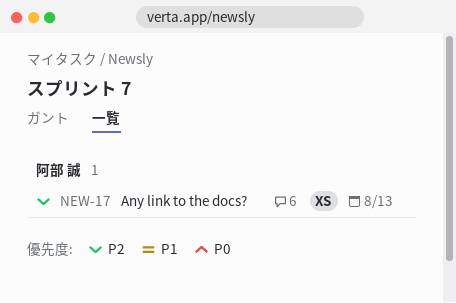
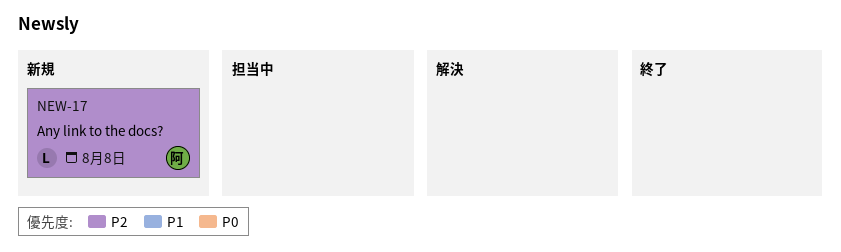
NEW-17, estimate: XS -> L
NEW-17, due: Aug 13 -> Aug 8

